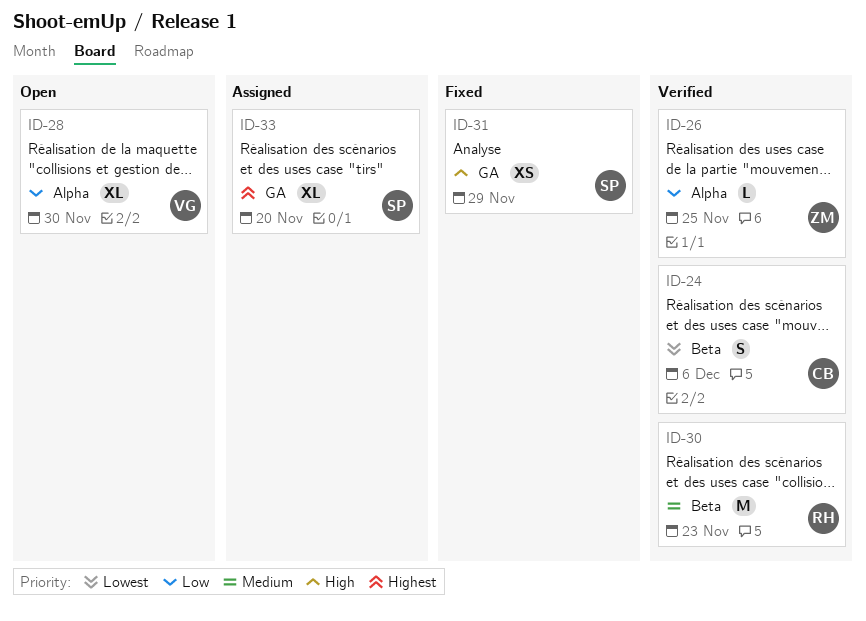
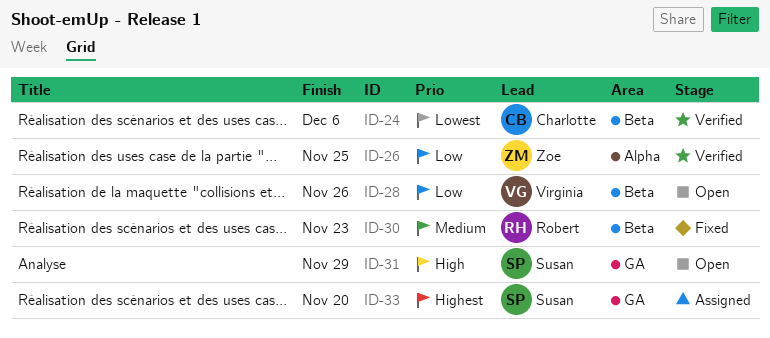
ID-28, label: Alpha -> Beta
ID-28, due: Nov 30 -> Nov 26
ID-30, status: Verified -> Fixed
ID-31, status: Fixed -> Open

